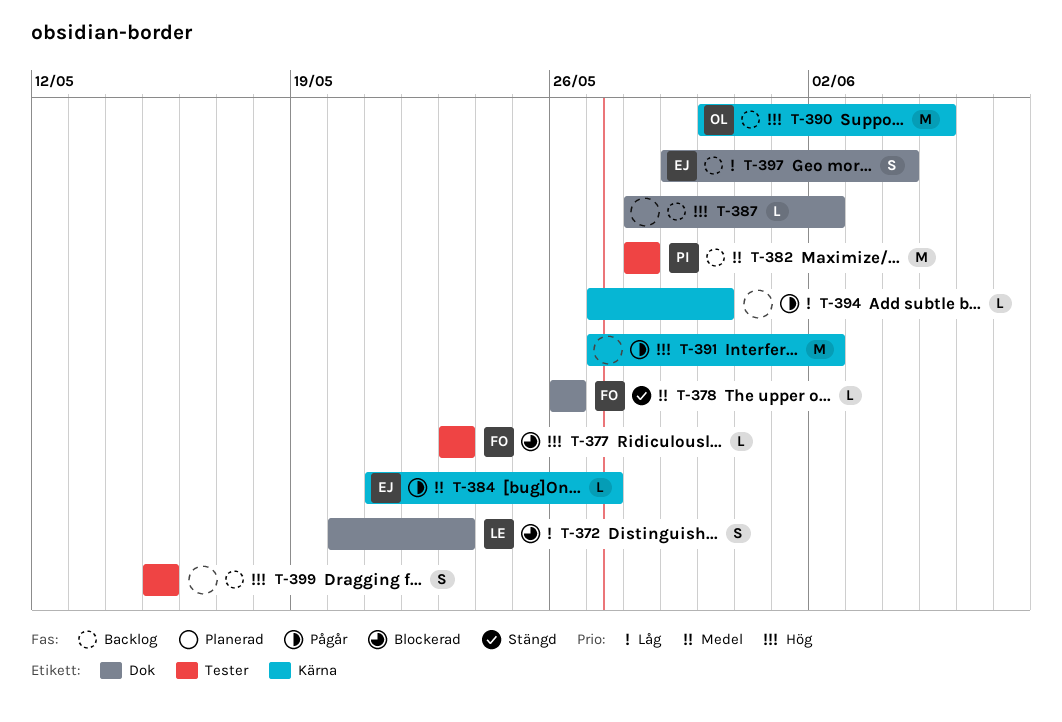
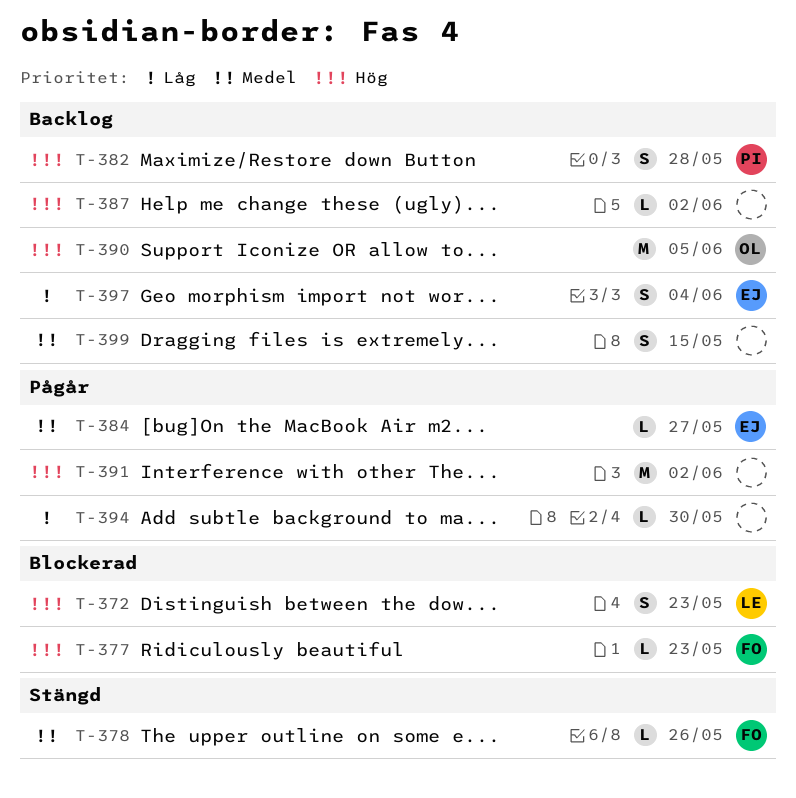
T-372, priority: Låg -> Hög
T-382, priority: Medel -> Hög
T-382, estimate: M -> S
T-399, priority: Hög -> Medel

